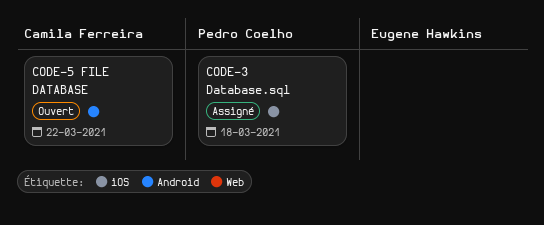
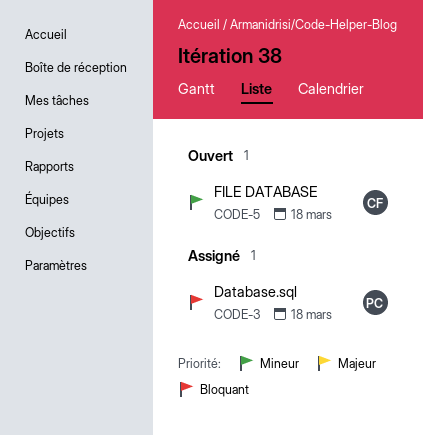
CODE-5, due: Mar 22 -> Mar 18

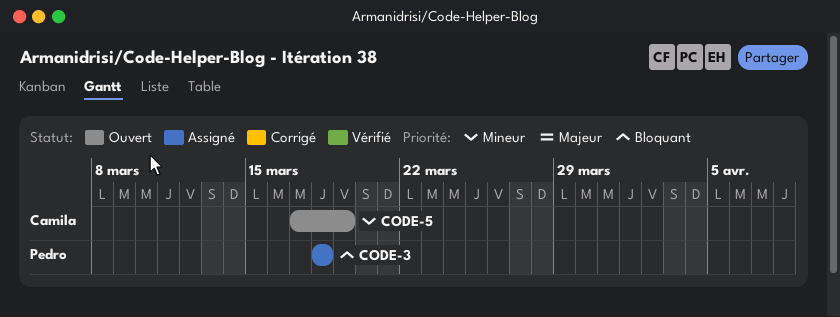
CODE-5, due: Mar 18 -> Mar 19

